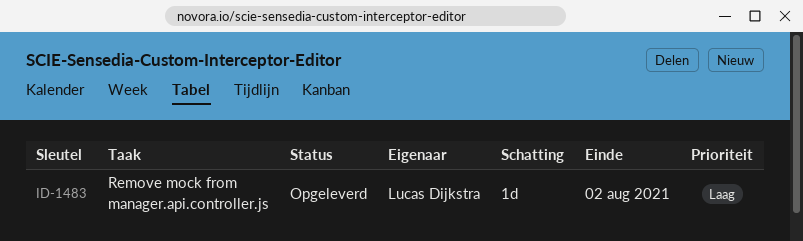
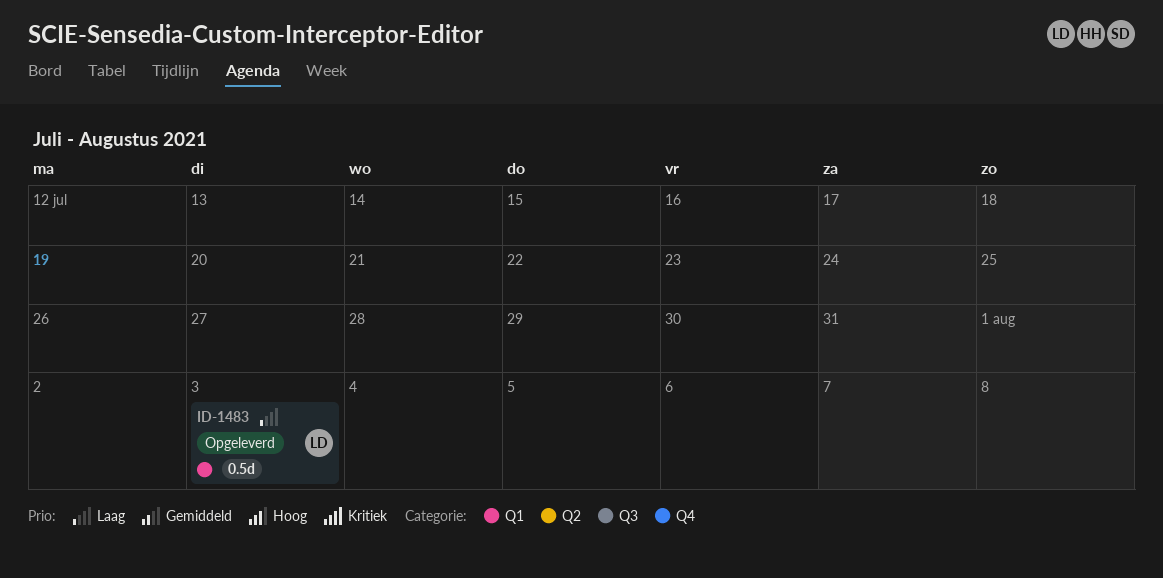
ID-1483, estimate: 1d -> 0.5d
ID-1483, due: Aug 2 -> Aug 3

